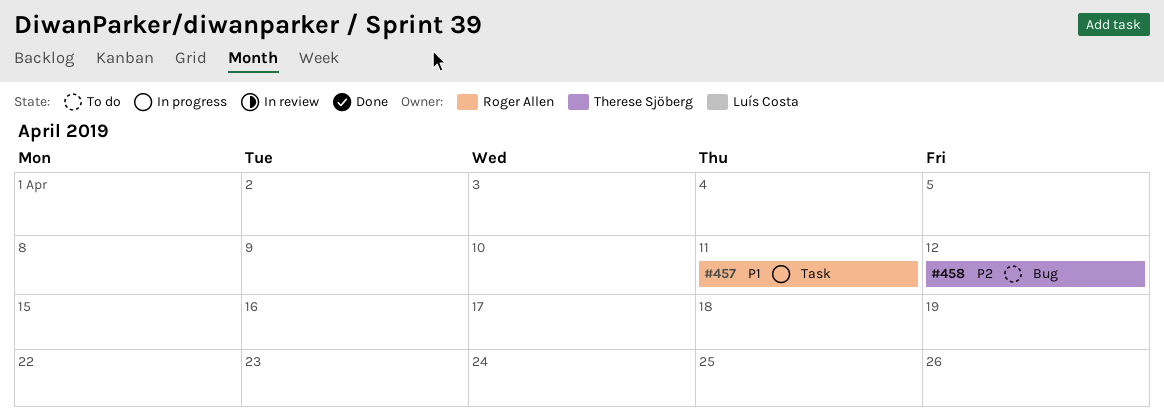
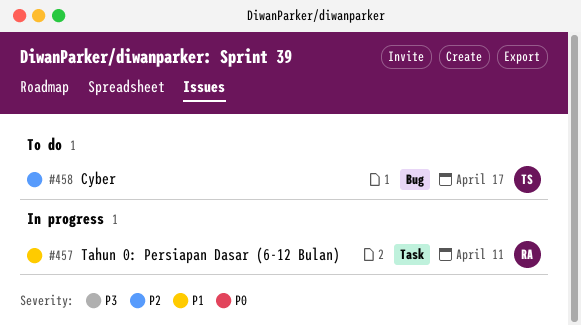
#458, due: Apr 12 -> Apr 17

